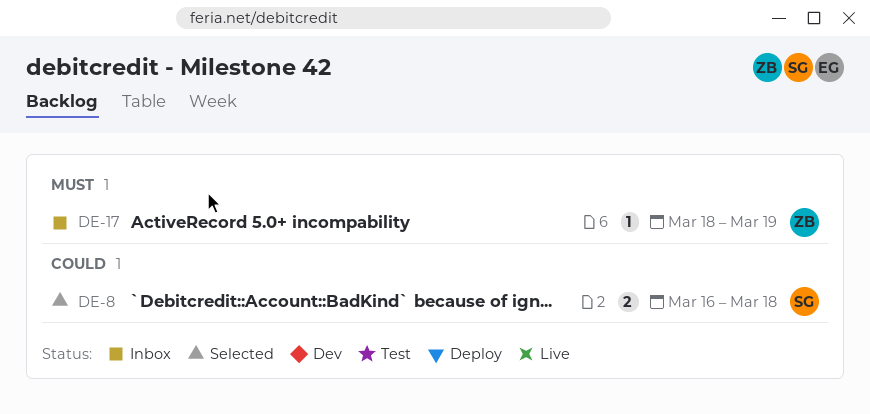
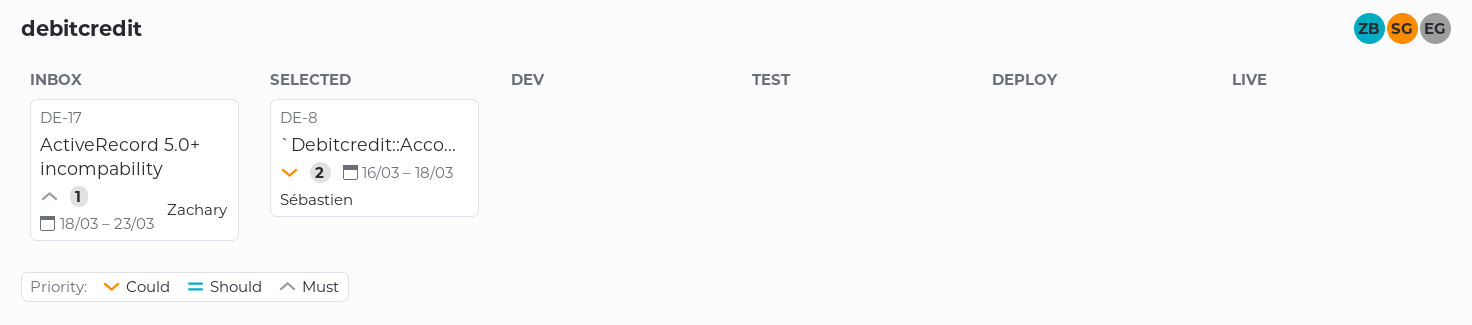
DE-17, due: Mar 19 -> Mar 23

